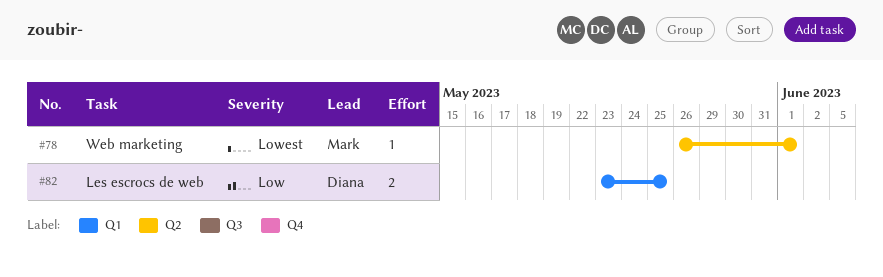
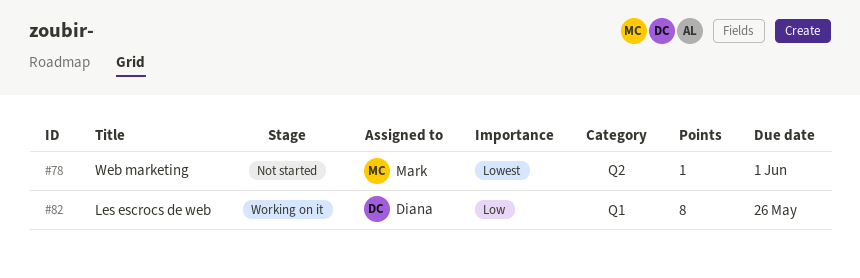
#82, estimate: 2 -> 8
#82, due: May 25 -> May 26

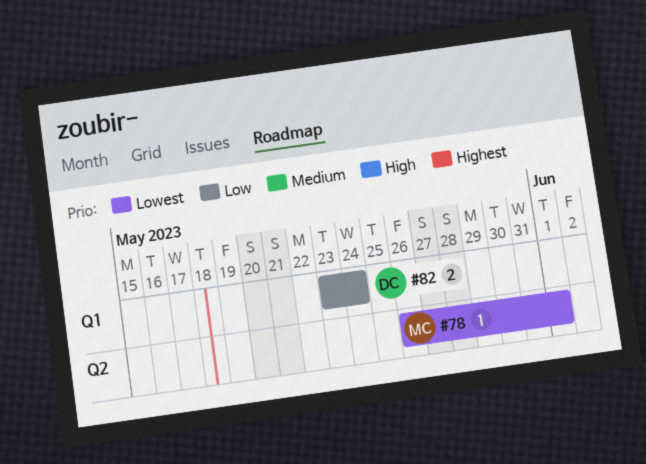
#82, estimate: 8 -> 2
#82, due: May 26 -> May 24

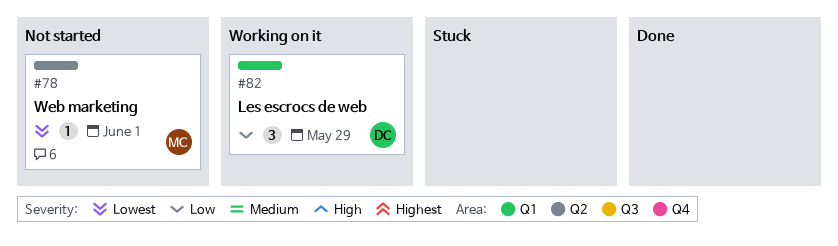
#82, estimate: 2 -> 3
#82, due: May 24 -> May 29

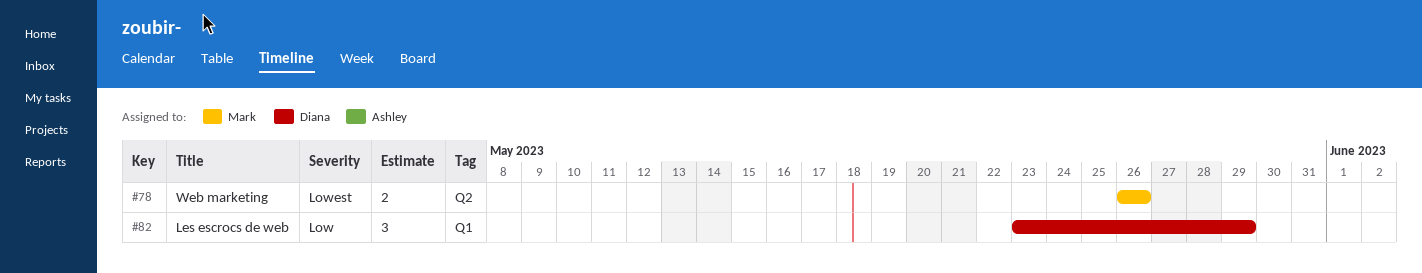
#78, estimate: 1 -> 2
#78, due: Jun 1 -> May 26

